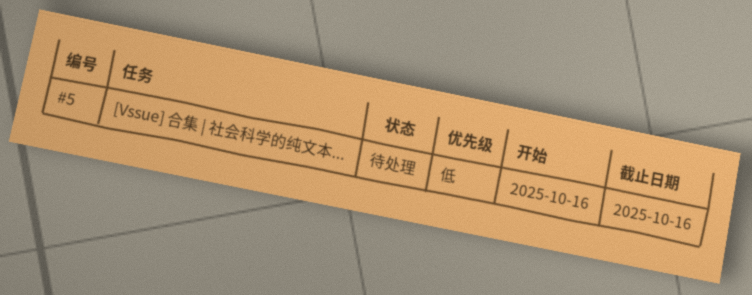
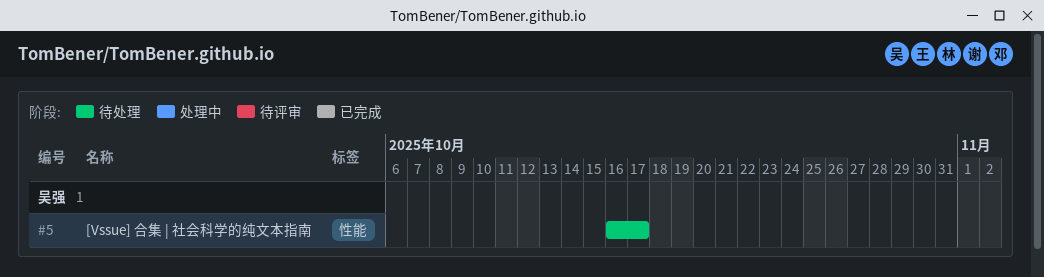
#5, due: Oct 16 -> Oct 17

